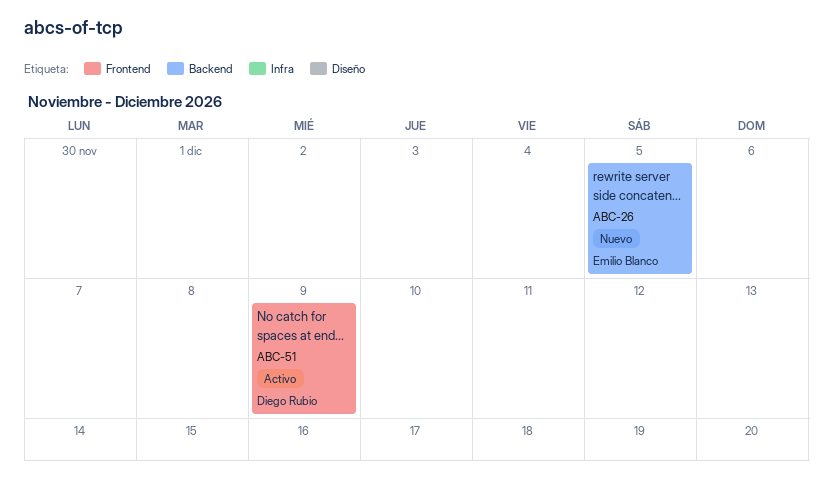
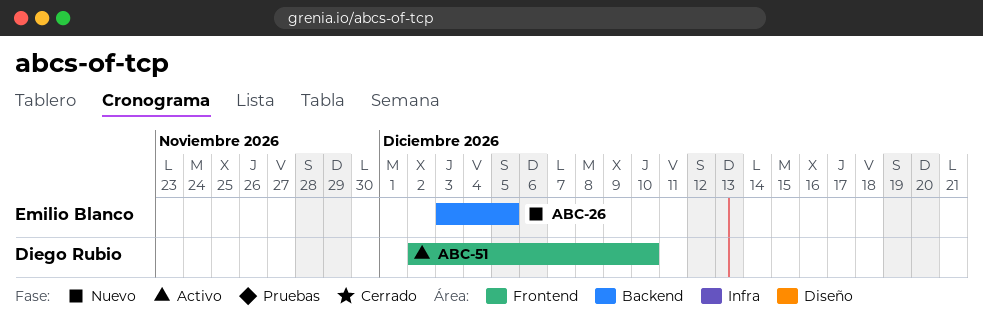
ABC-51, due: Dec 9 -> Dec 10

